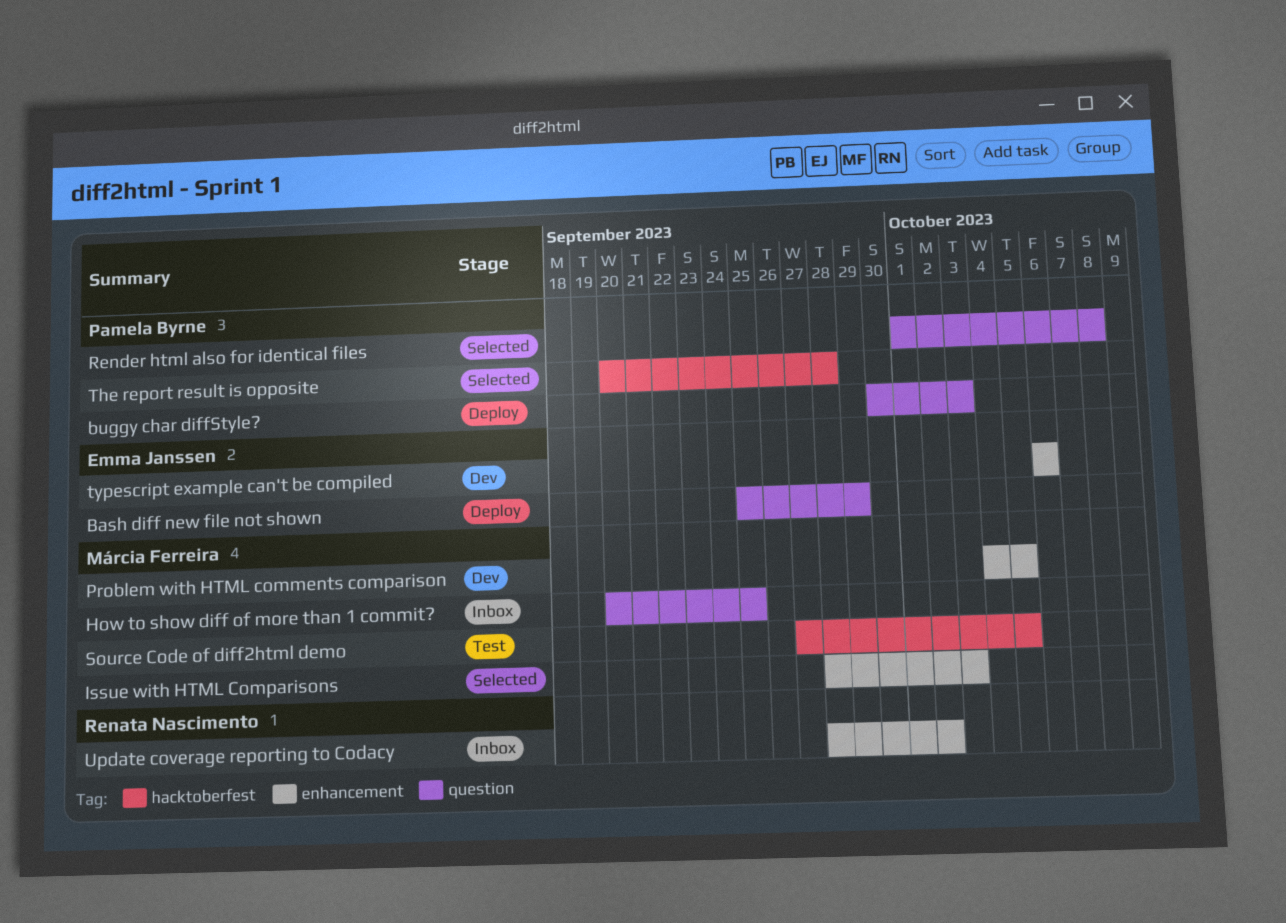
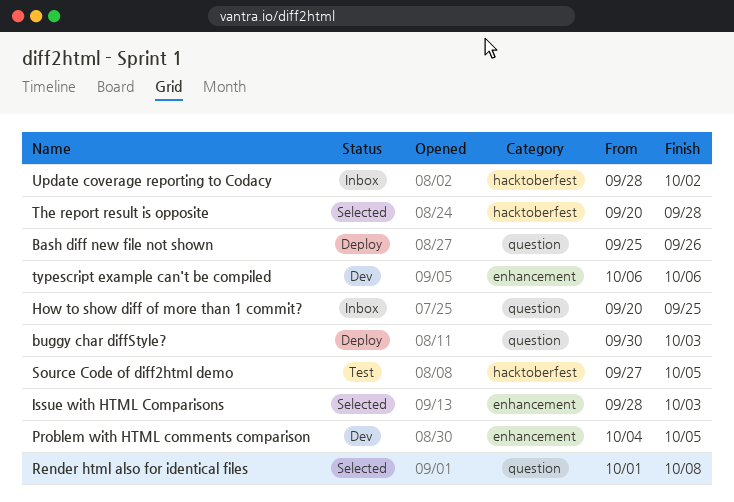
Bash diff new file not shown, due: Sep 29 -> Sep 26
Update coverage reporting to Codacy, label: enhancement -> hacktoberfest

